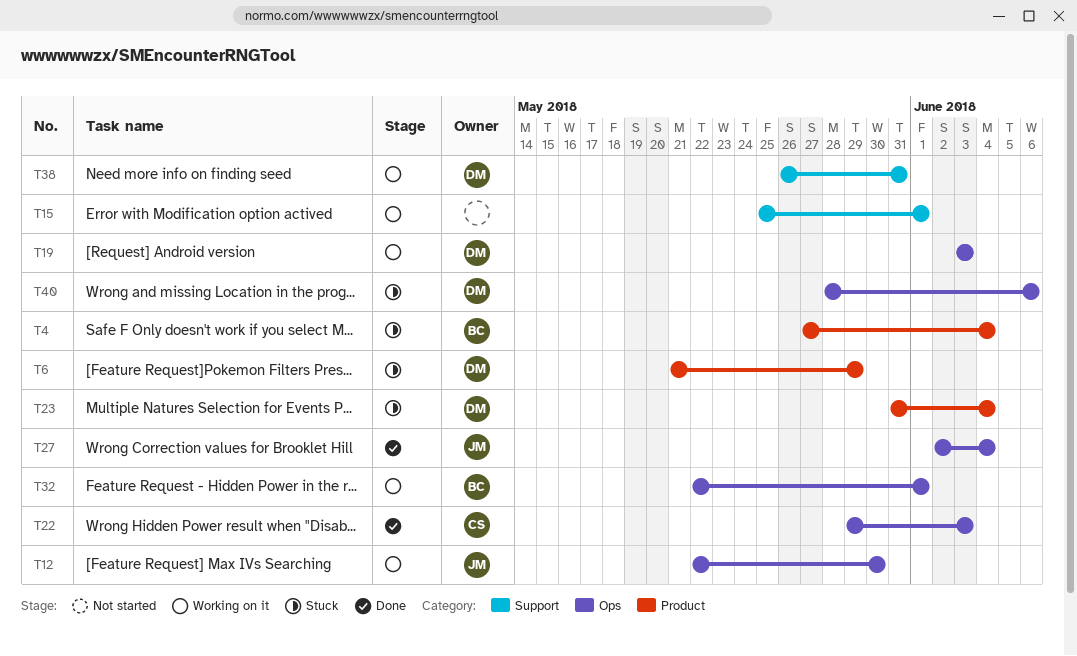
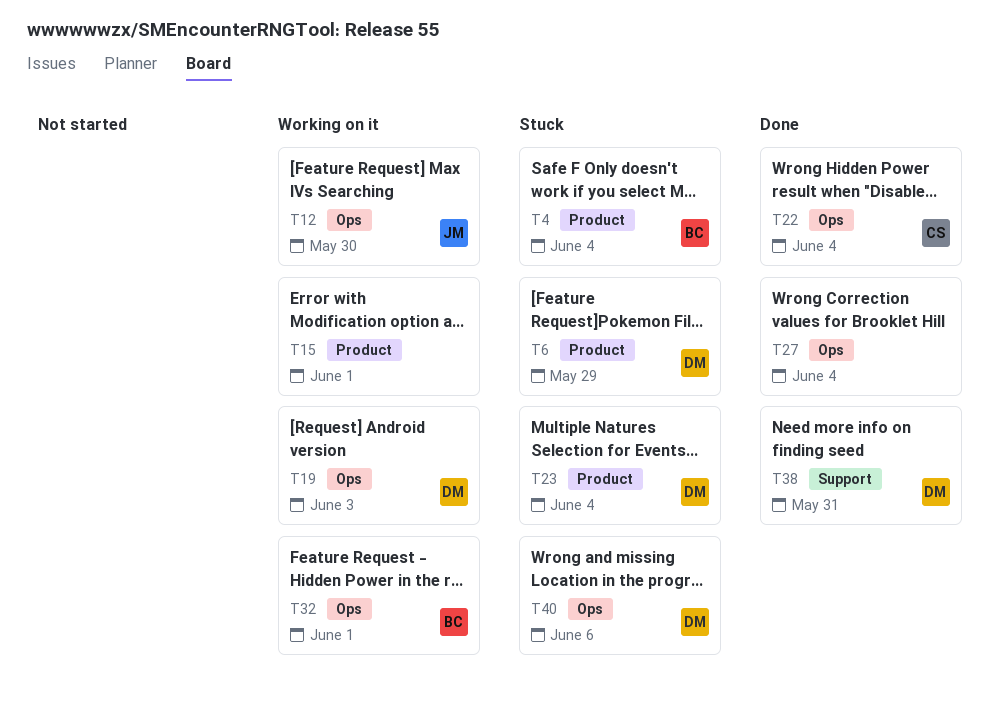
T15, label: Support -> Product
T22, due: Jun 3 -> Jun 4
T27, owner: JM -> none
T38, status: Working on it -> Done

